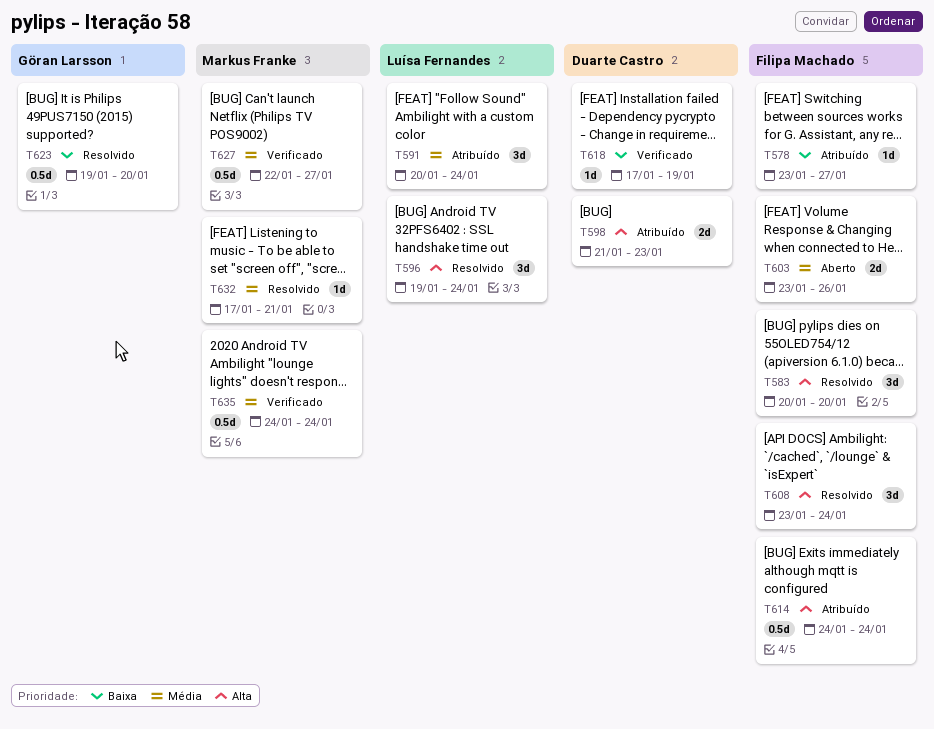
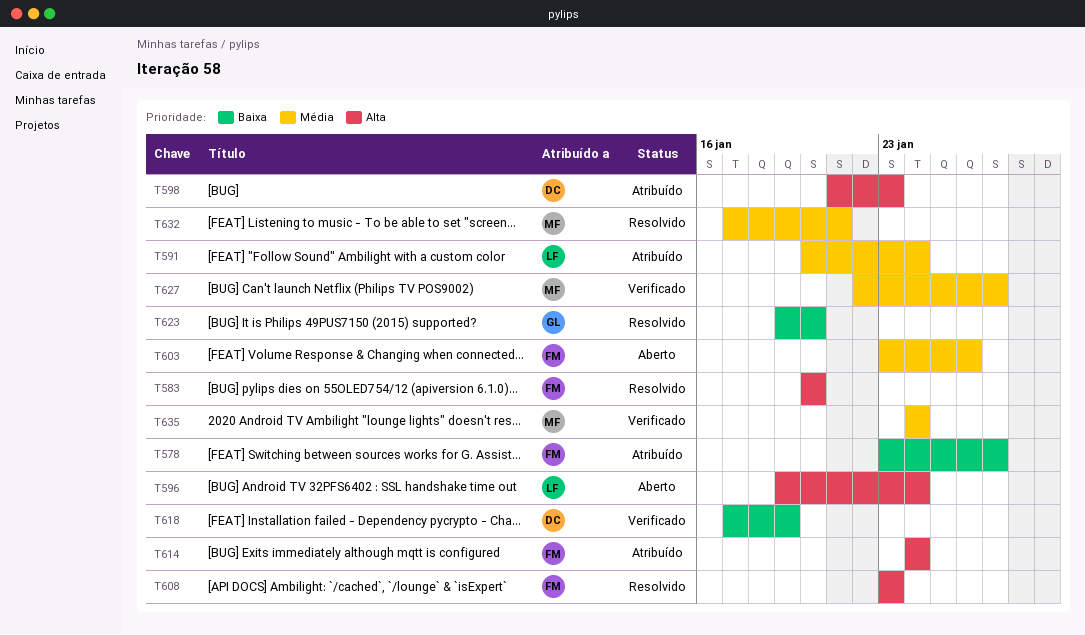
T596, status: Resolvido -> Aberto
T608, due: Jan 24 -> Jan 23

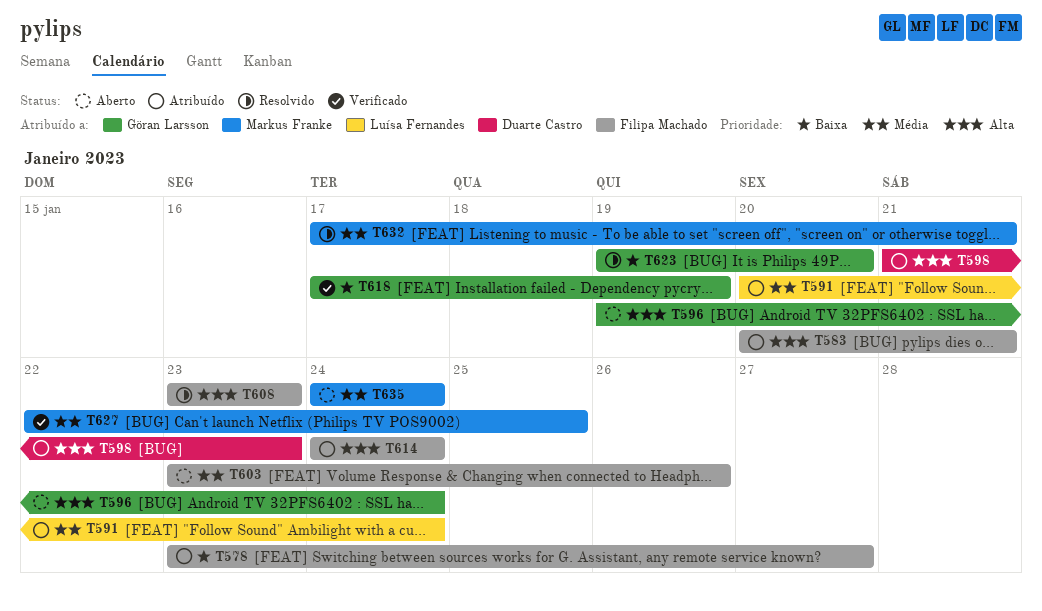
T583, status: Resolvido -> Atribuído
T583, due: Jan 20 -> Jan 21
T596, owner: Luísa Fernandes -> Göran Larsson
T618, owner: Duarte Castro -> Göran Larsson
T627, due: Jan 27 -> Jan 25
T635, status: Verificado -> Aberto

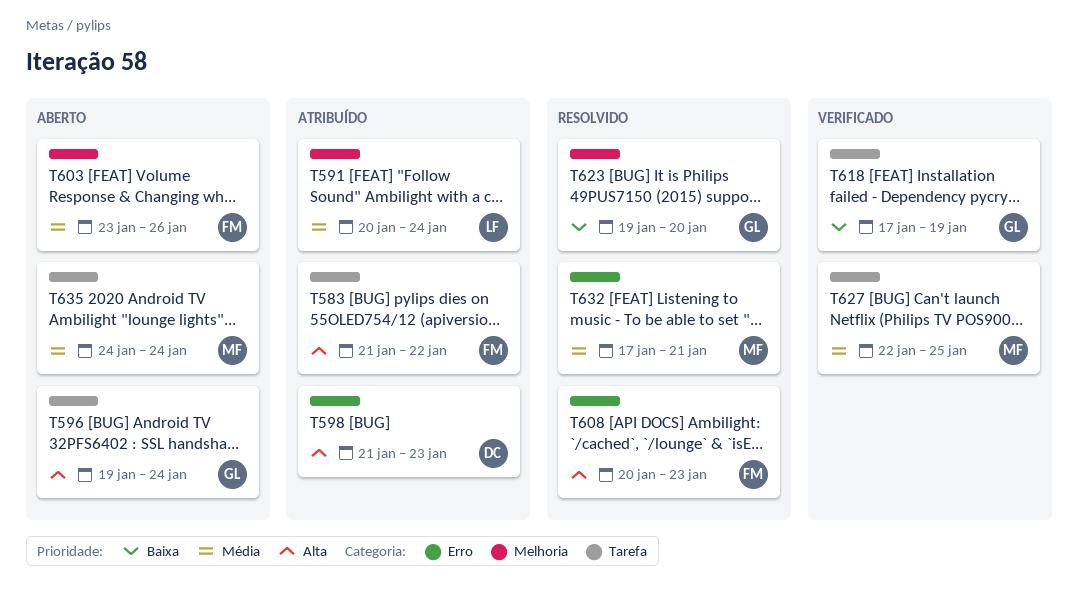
T578: present -> none
T583, start: Jan 20 -> Jan 21
T583, due: Jan 21 -> Jan 22
T608, start: Jan 23 -> Jan 20
T614: present -> none

